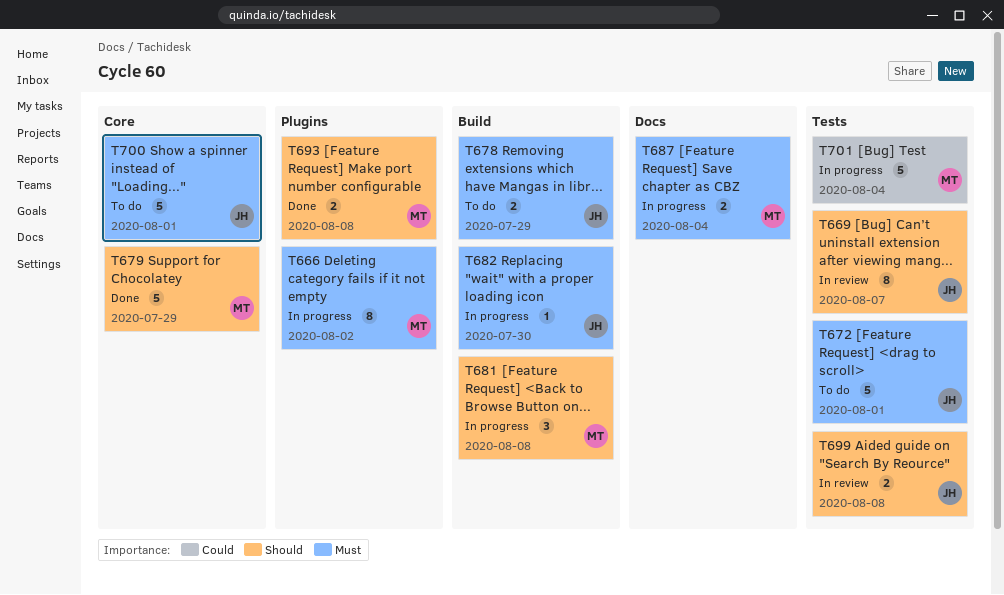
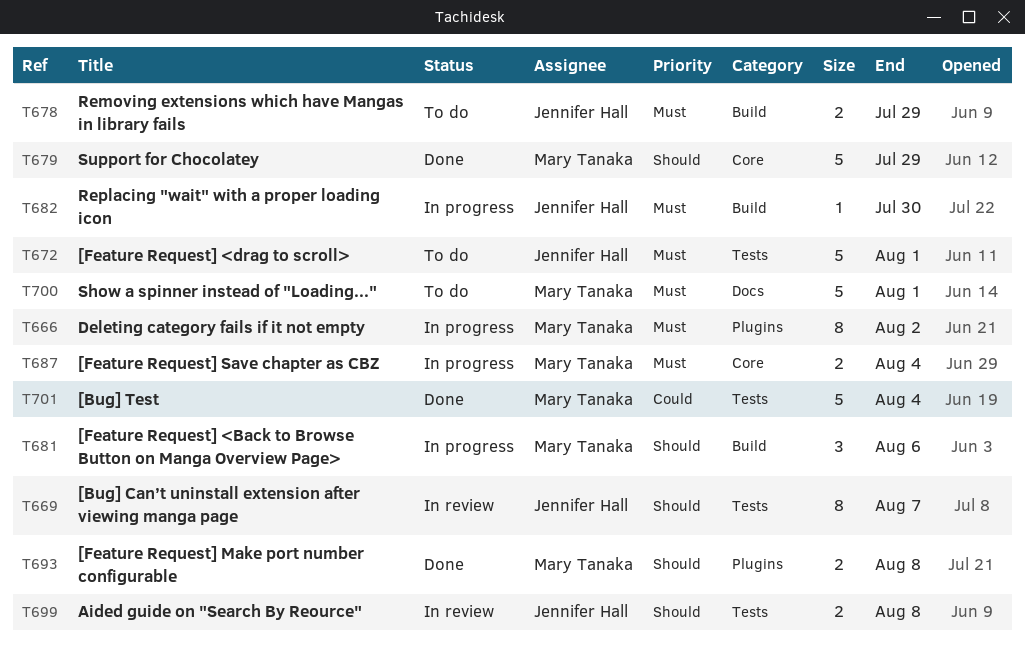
T681, due: Aug 8 -> Aug 6
T687, label: Docs -> Core
T700, owner: Jennifer Hall -> Mary Tanaka
T700, label: Core -> Docs
T701, status: In progress -> Done

